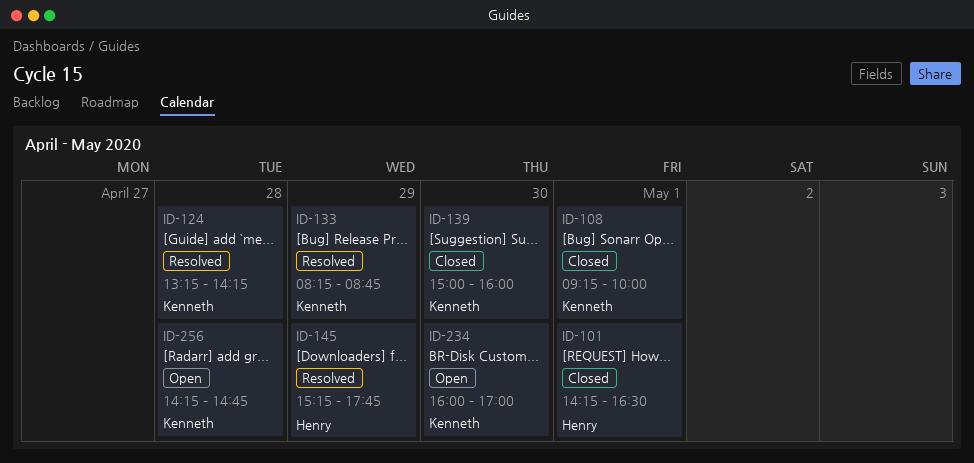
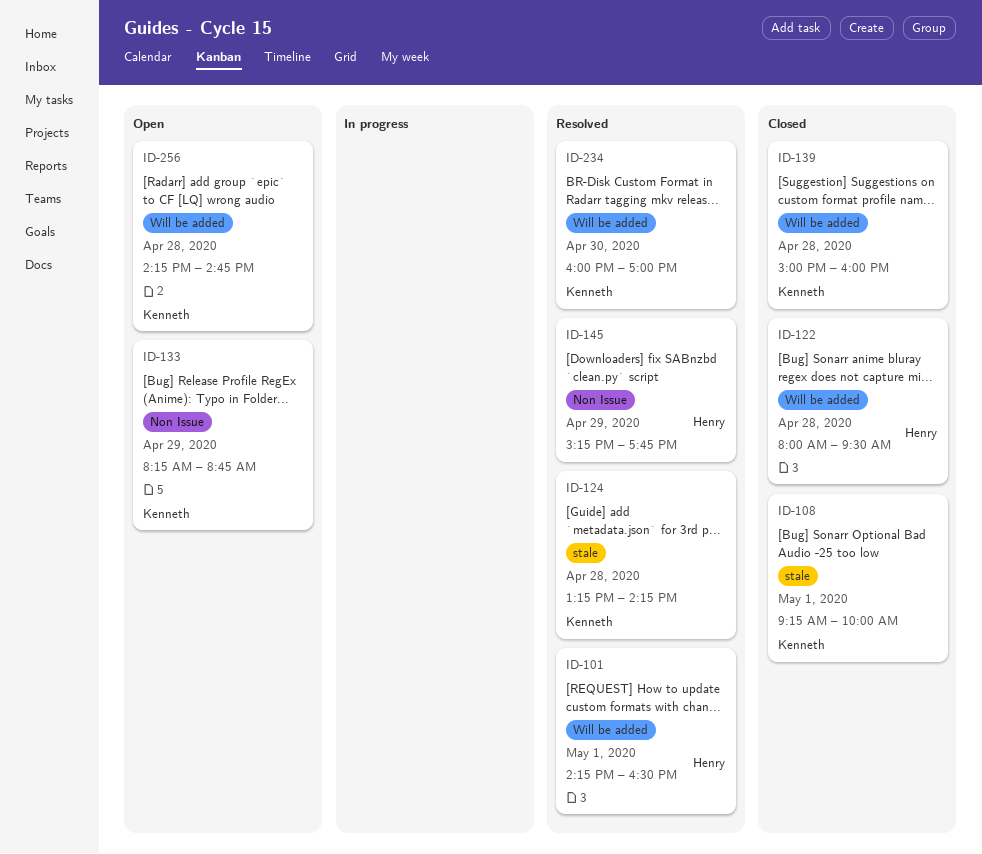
ID-101, status: Closed -> Resolved
ID-122: none -> present
ID-133, status: Resolved -> Open
ID-139, day: Apr 30 -> Apr 28
ID-234, status: Open -> Resolved

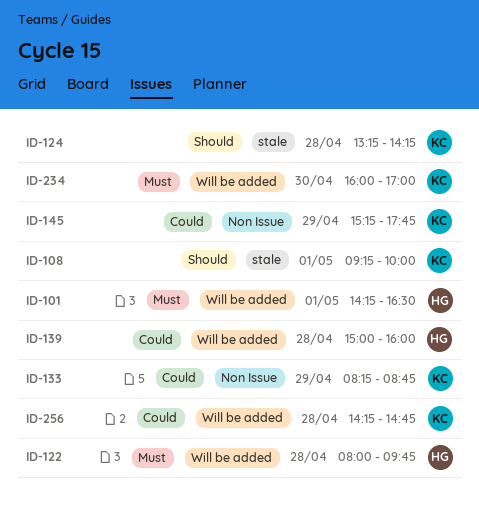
ID-122, ends: 09:30 -> 09:45
ID-139, owner: Kenneth -> Henry
ID-145, owner: Henry -> Kenneth

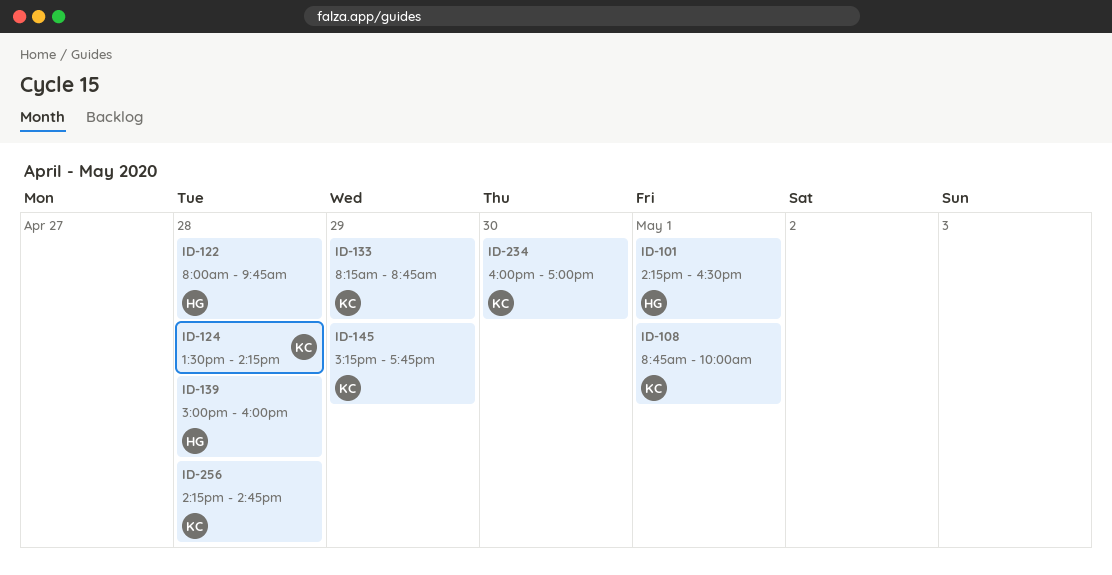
ID-108, begins: 09:15 -> 08:45
ID-124, begins: 13:15 -> 13:30

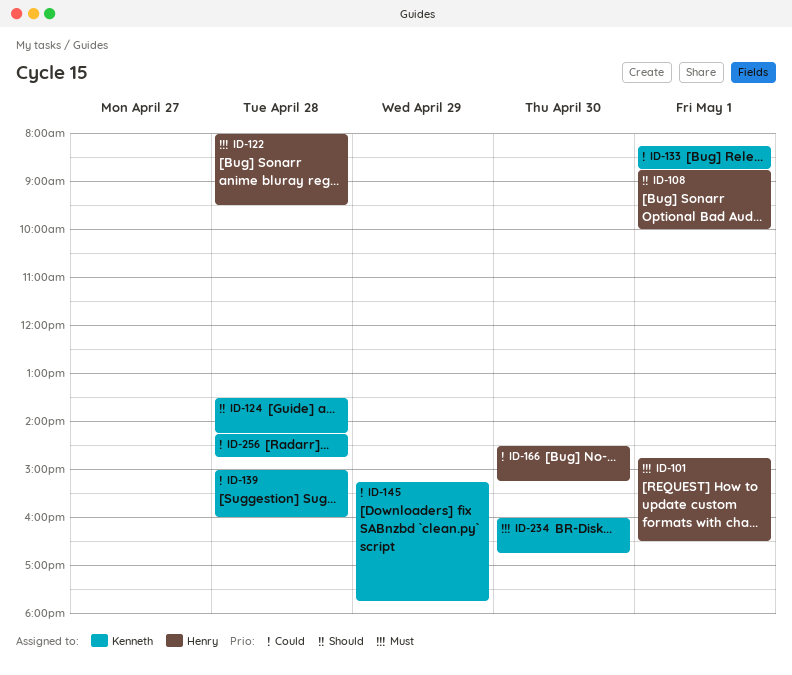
ID-101, begins: 14:15 -> 14:45
ID-108, owner: Kenneth -> Henry
ID-122, ends: 09:45 -> 09:30
ID-133, day: Apr 29 -> May 1
ID-139, owner: Henry -> Kenneth
ID-166: none -> present
ID-234, ends: 17:00 -> 16:45

